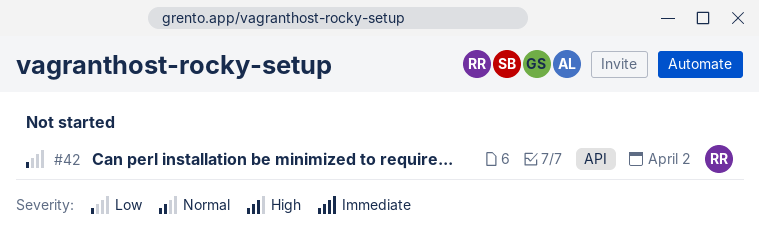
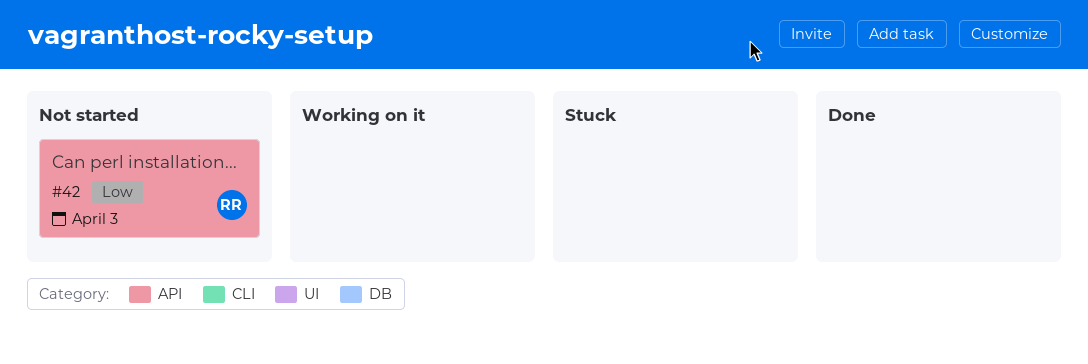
#42, due: Apr 2 -> Apr 3

